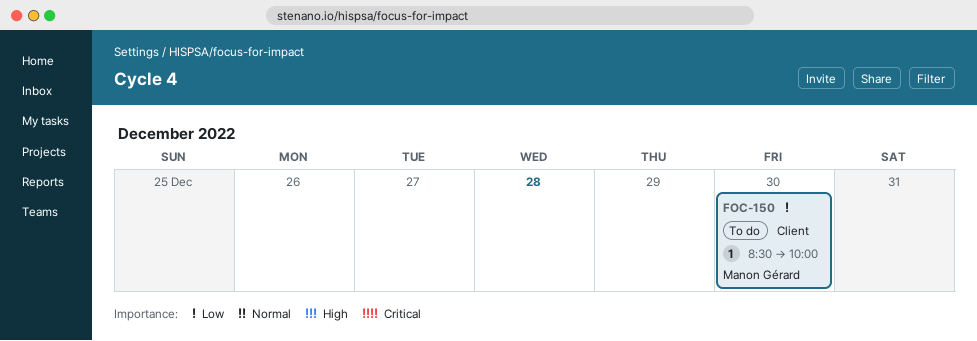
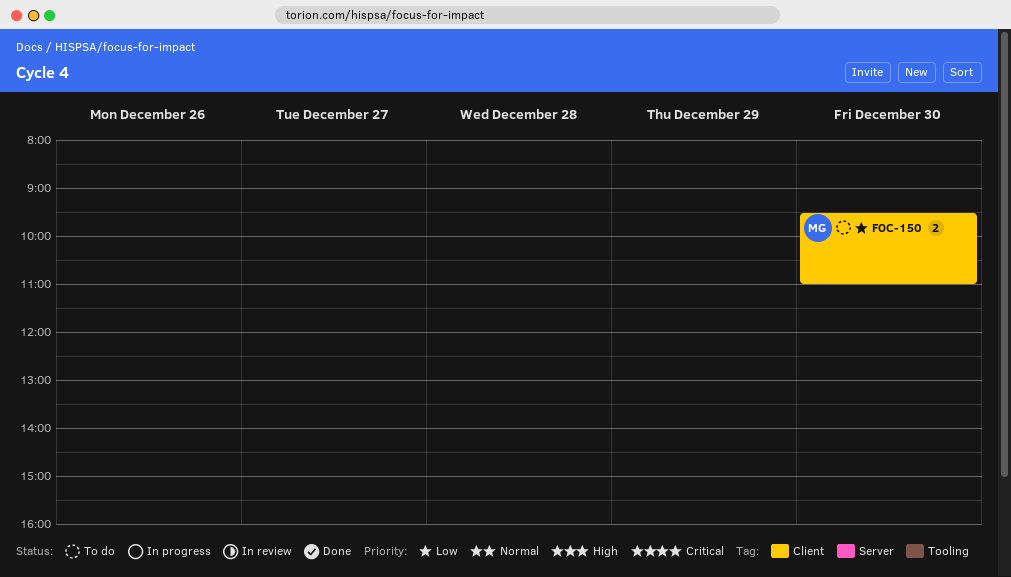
FOC-150, estimate: 1 -> 2
FOC-150, begins: 08:30 -> 09:30
FOC-150, ends: 10:00 -> 11:00

